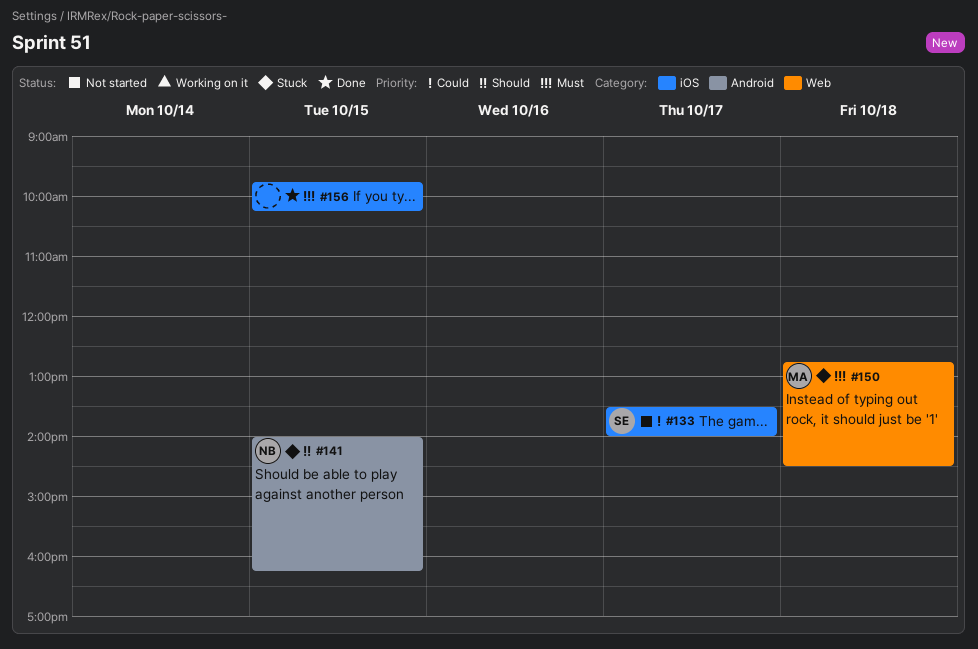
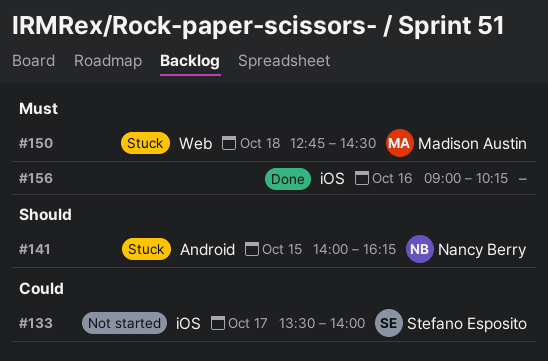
#156, day: Oct 15 -> Oct 16
#156, begins: 09:45 -> 09:00

